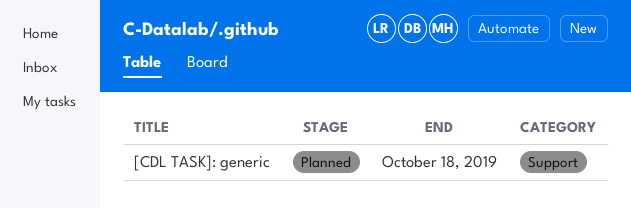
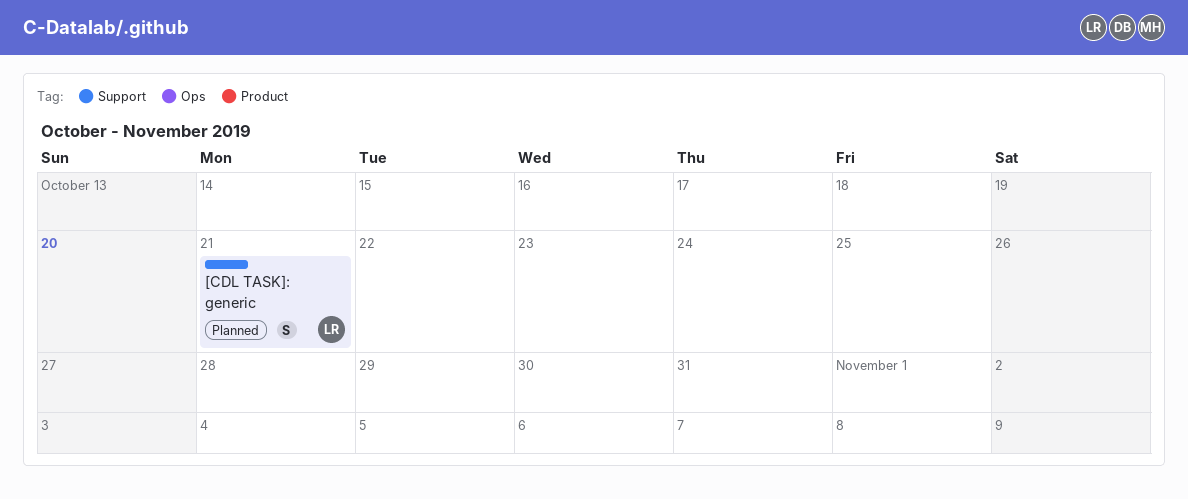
[CDL TASK]: generic, due: Oct 18 -> Oct 21

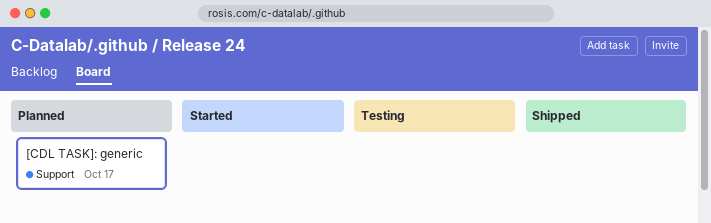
[CDL TASK]: generic, due: Oct 21 -> Oct 17

